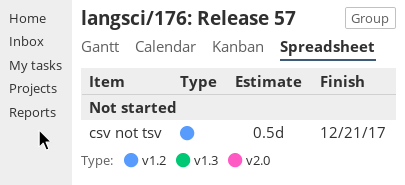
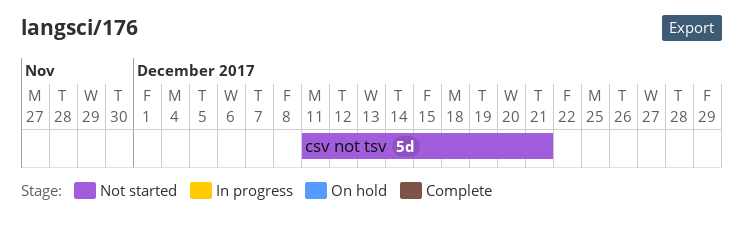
csv not tsv, estimate: 0.5d -> 5d

